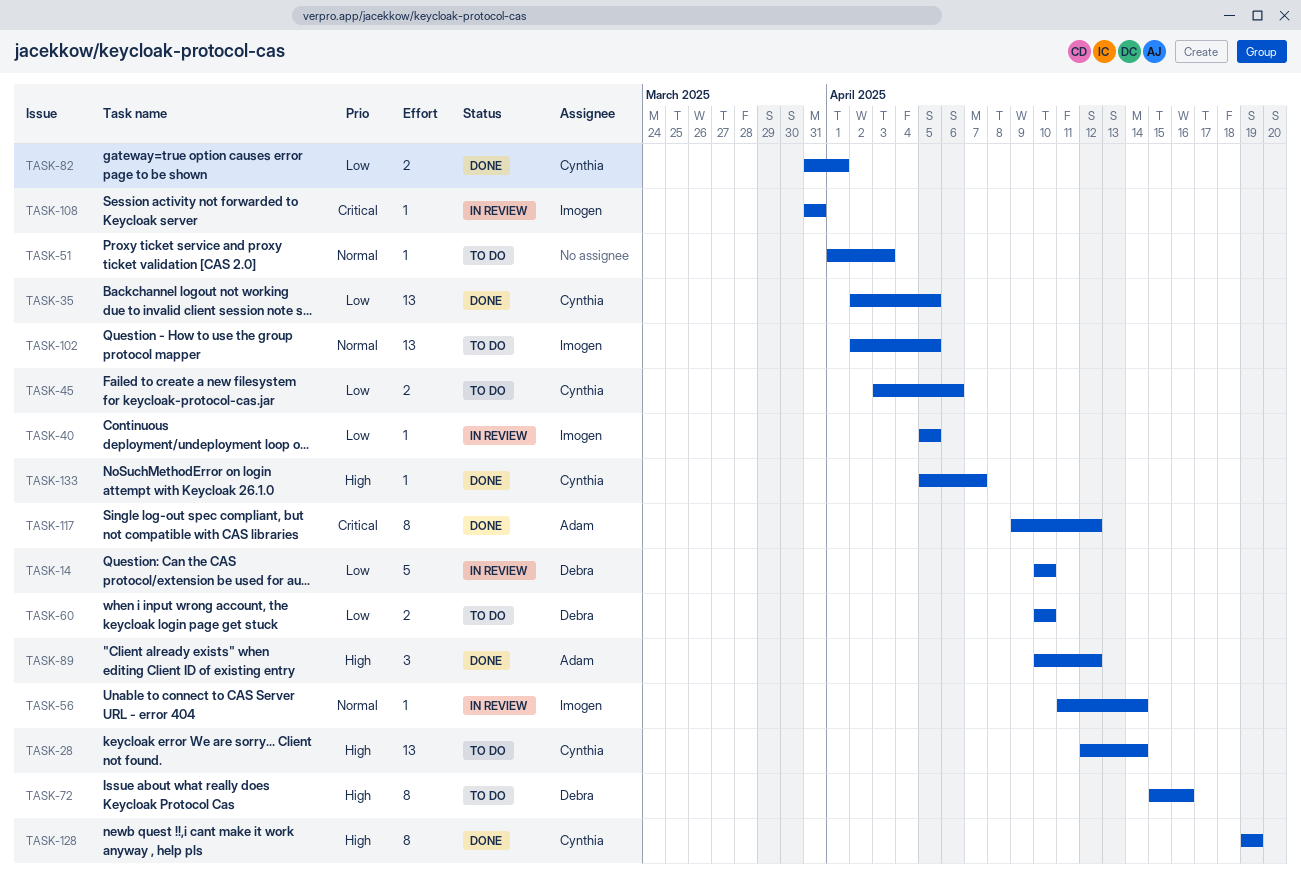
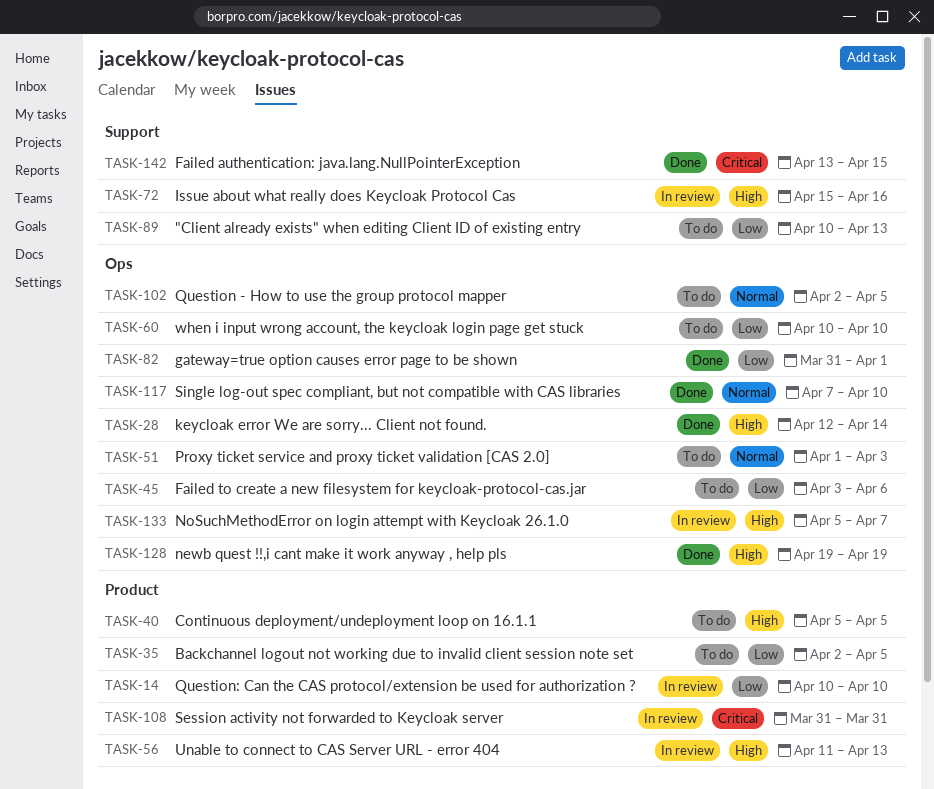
TASK-28, status: To do -> Done
TASK-35, status: Done -> To do
TASK-40, status: In review -> To do
TASK-40, priority: Low -> High
TASK-56, priority: Normal -> High
TASK-56, due: Apr 14 -> Apr 13
TASK-72, status: To do -> In review
TASK-89, status: Done -> To do
TASK-89, priority: High -> Low
TASK-89, due: Apr 12 -> Apr 13
TASK-117, priority: Critical -> Normal
TASK-117, start: Apr 9 -> Apr 7
TASK-117, due: Apr 12 -> Apr 10
TASK-133, status: Done -> In review
TASK-142: none -> present

